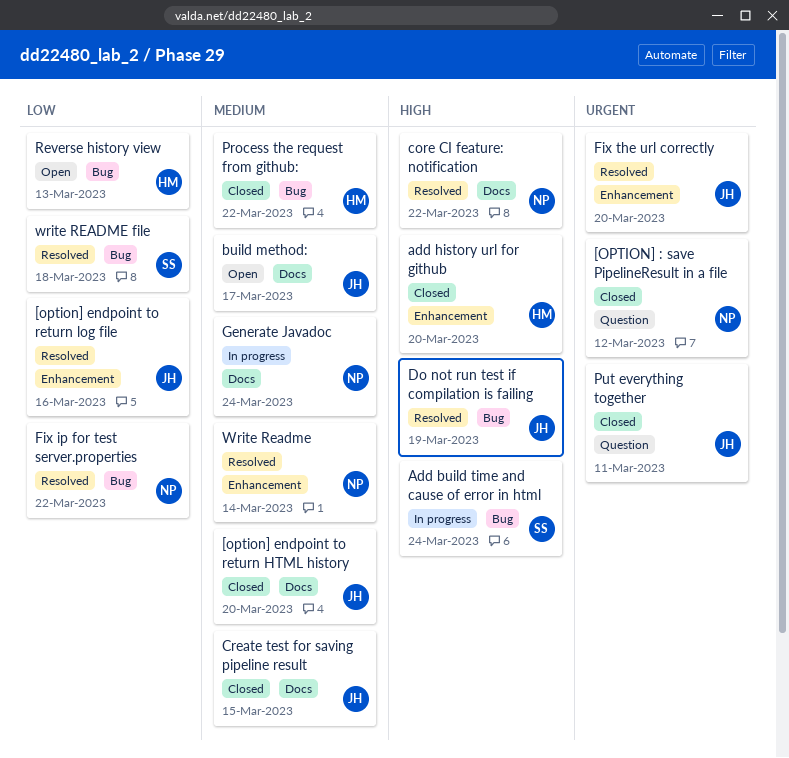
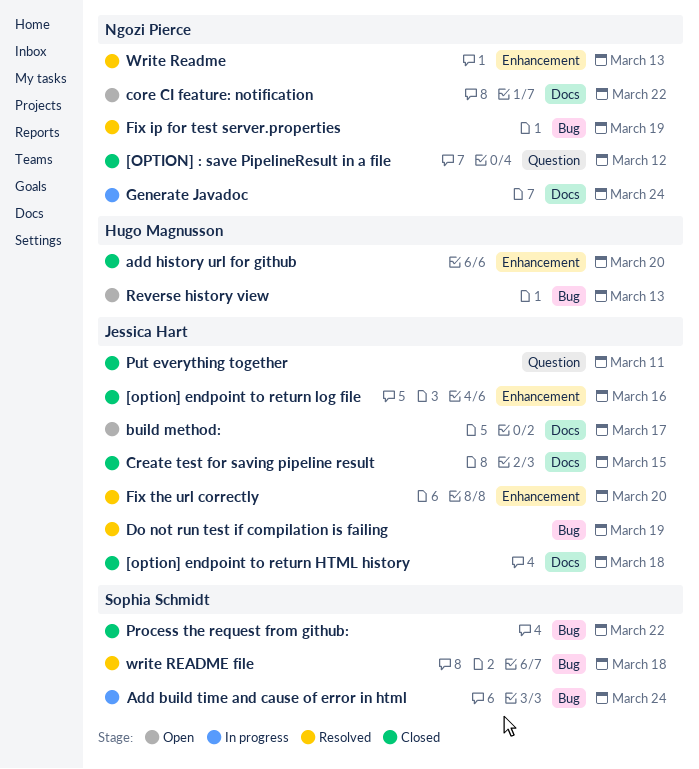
[option] endpoint to return HTML history, due: Mar 20 -> Mar 18
[option] endpoint to return log file, status: Resolved -> Closed
core CI feature: notification, status: Resolved -> Open
Fix ip for test server.properties, due: Mar 22 -> Mar 19
Process the request from github:, owner: Hugo Magnusson -> Sophia Schmidt
Write Readme, due: Mar 14 -> Mar 13

